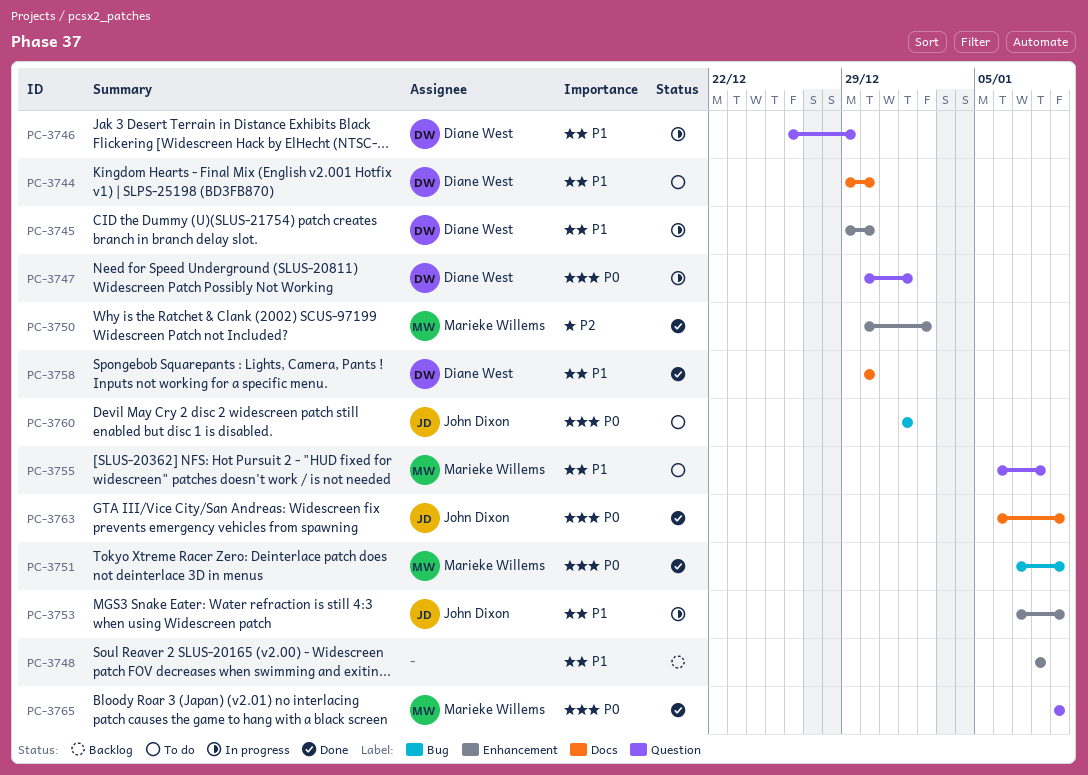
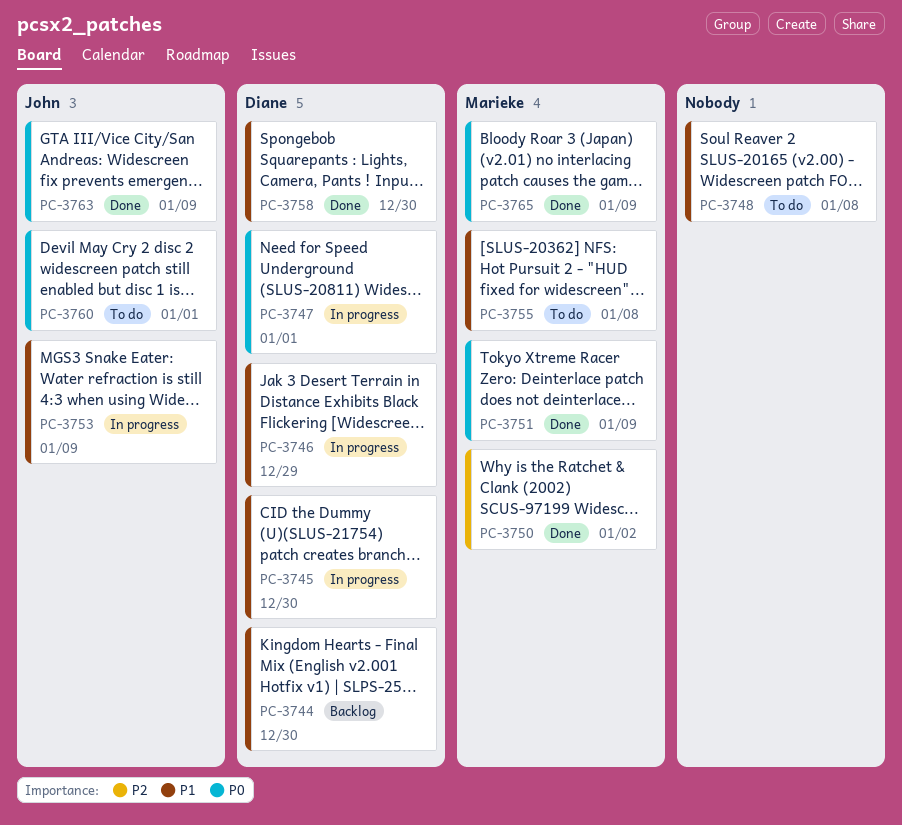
PC-3744, status: To do -> Backlog
PC-3748, status: Backlog -> To do

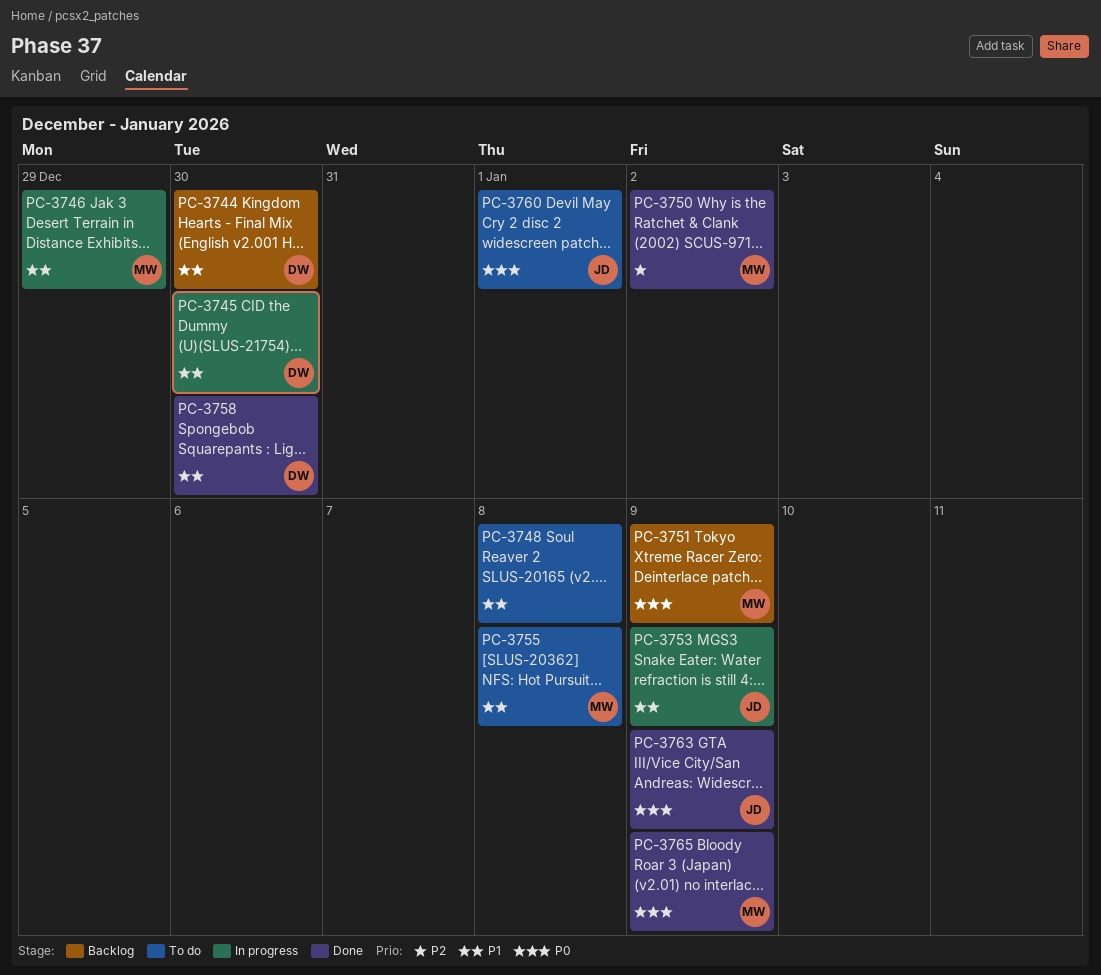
PC-3746, owner: Diane -> Marieke
PC-3747: present -> none
PC-3751, status: Done -> Backlog

